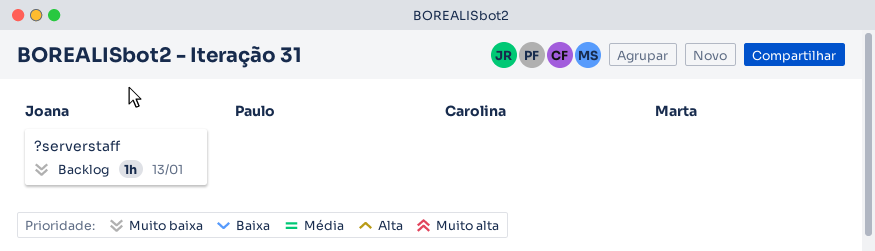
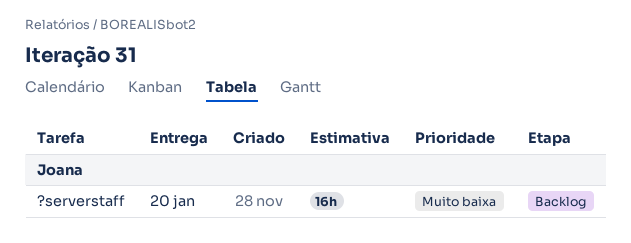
?serverstaff, estimate: 1h -> 16h
?serverstaff, due: Jan 13 -> Jan 20

